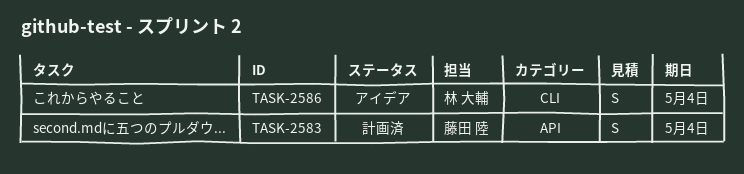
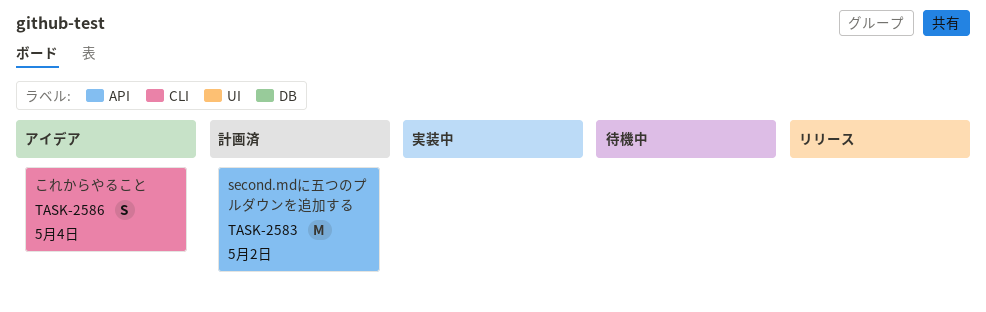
TASK-2583, estimate: S -> M
TASK-2583, due: May 4 -> May 2

